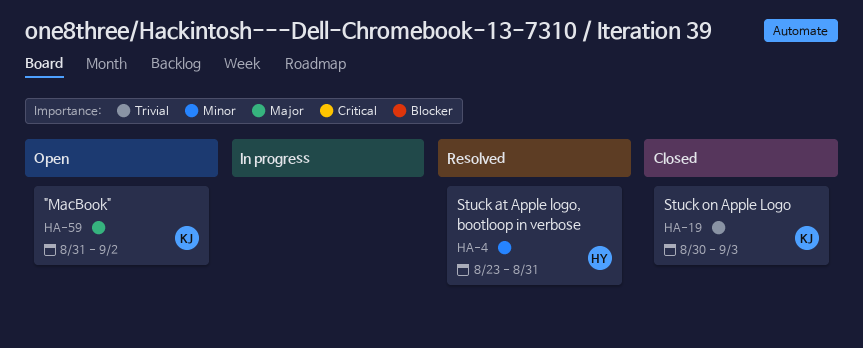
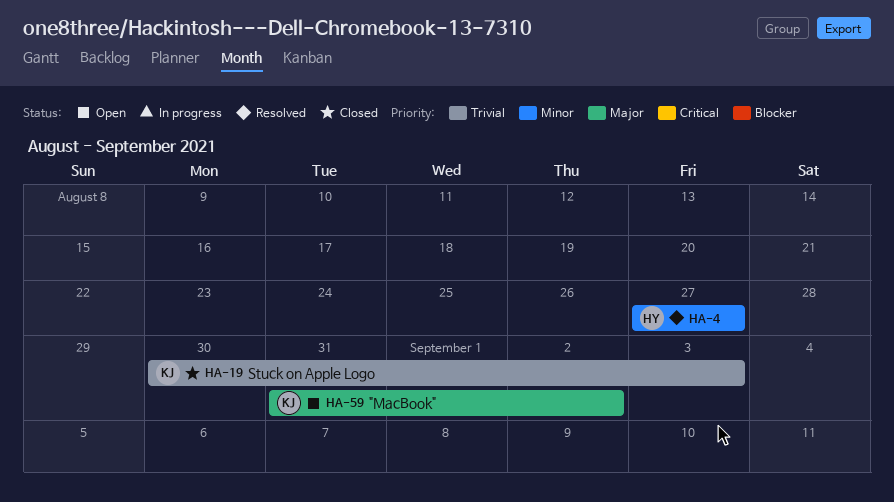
HA-4, start: Aug 23 -> Aug 27
HA-4, due: Aug 31 -> Aug 27

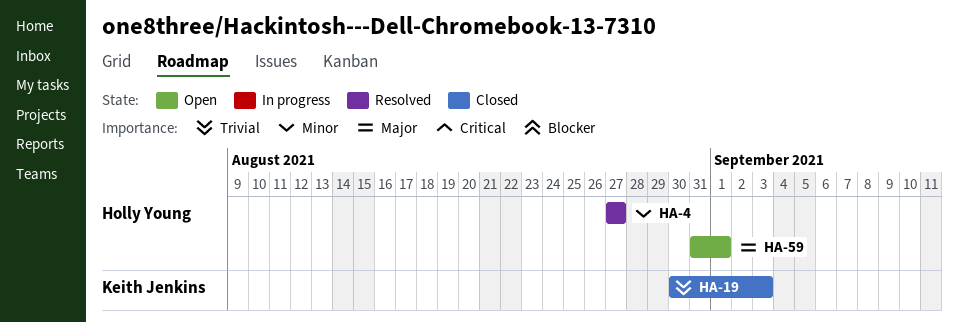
HA-59, owner: Keith Jenkins -> Holly Young
HA-59, due: Sep 2 -> Sep 1

